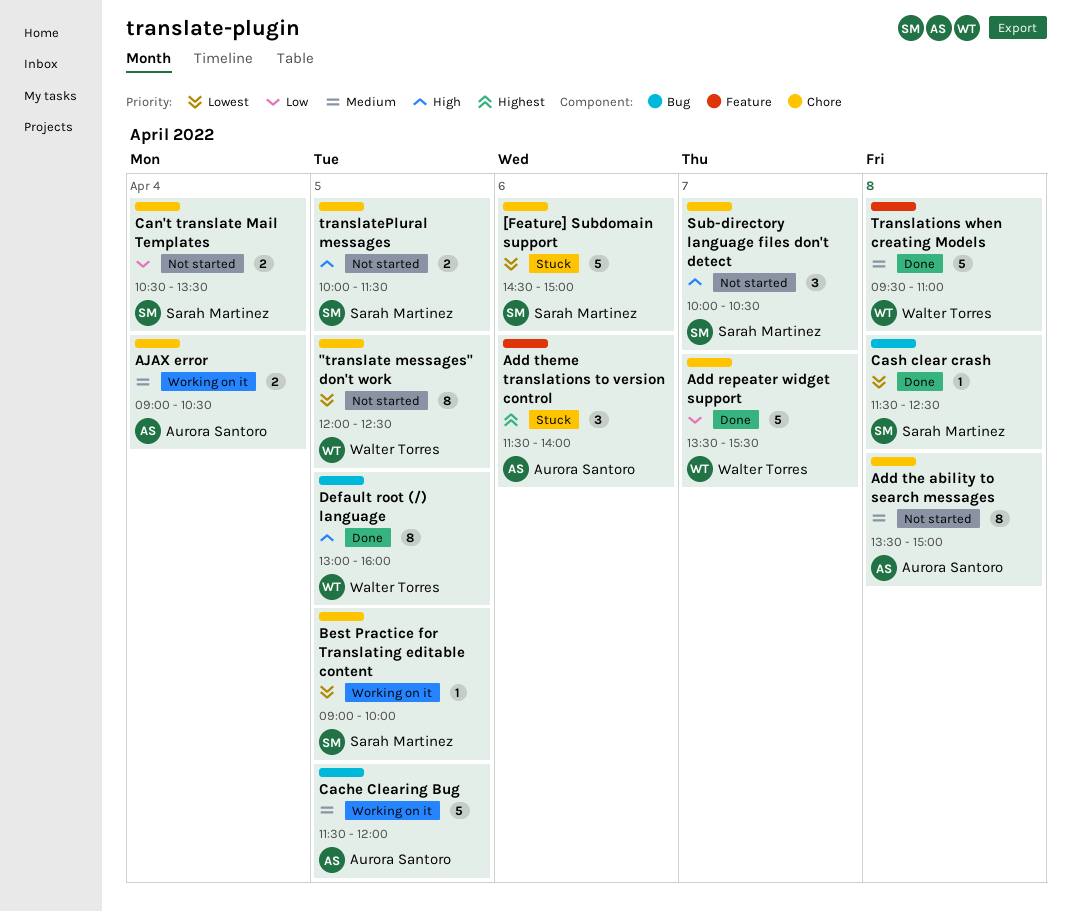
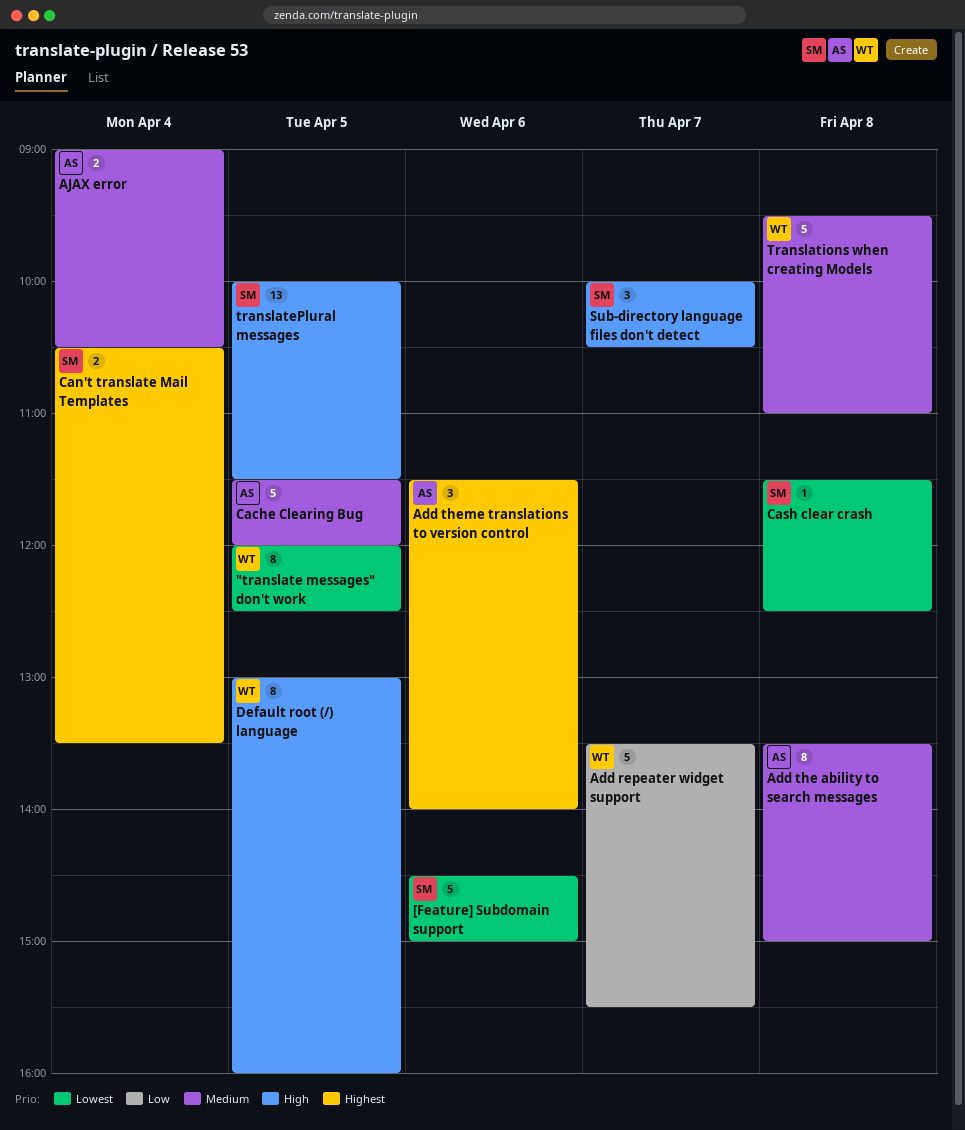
Best Practice for Translating editable content: present -> none
Can't translate Mail Templates, priority: Low -> Highest
translatePlural messages, estimate: 2 -> 13

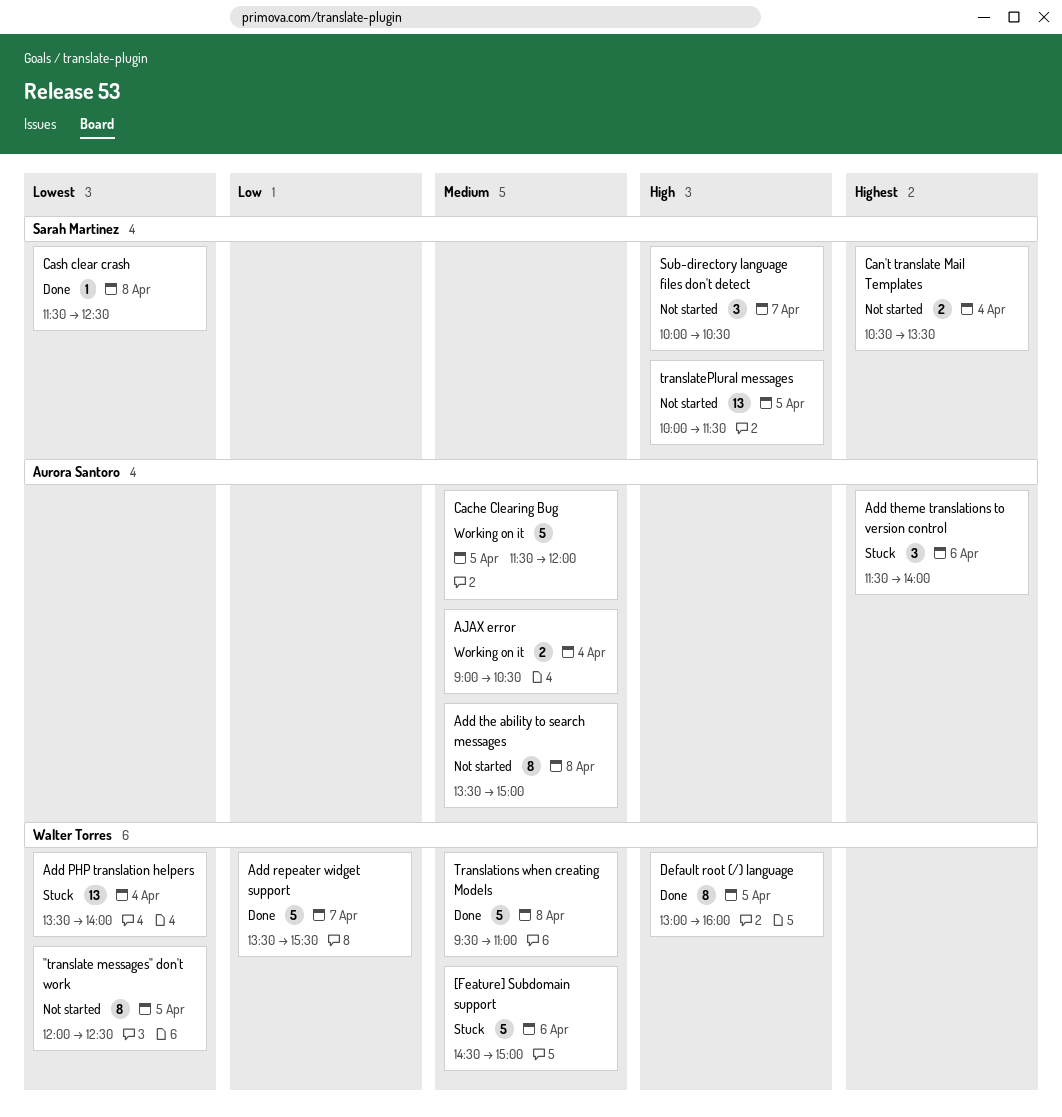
[Feature] Subdomain support, owner: Sarah Martinez -> Walter Torres
[Feature] Subdomain support, priority: Lowest -> Medium
Add PHP translation helpers: none -> present

